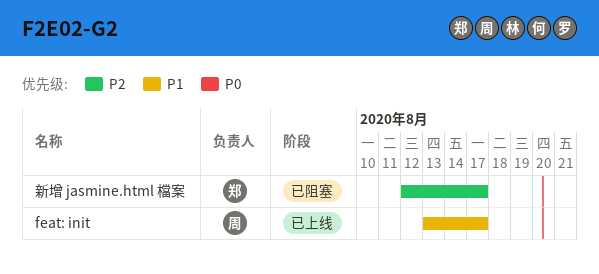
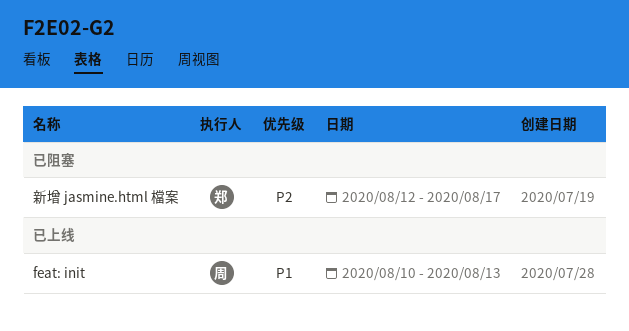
feat: init, start: Aug 13 -> Aug 10
feat: init, due: Aug 17 -> Aug 13

